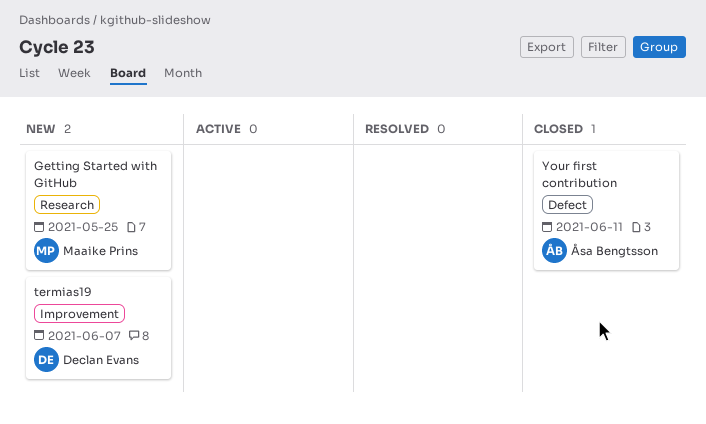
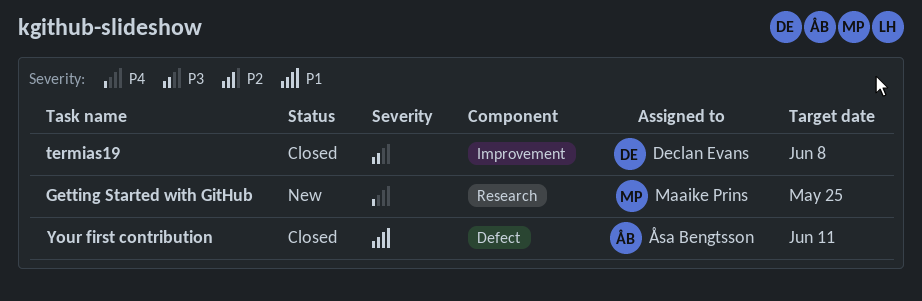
termias19, status: New -> Closed
termias19, due: Jun 7 -> Jun 8

